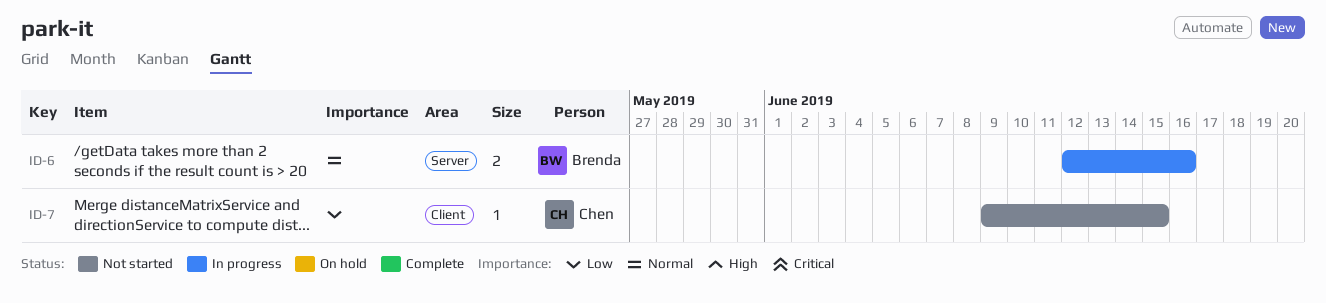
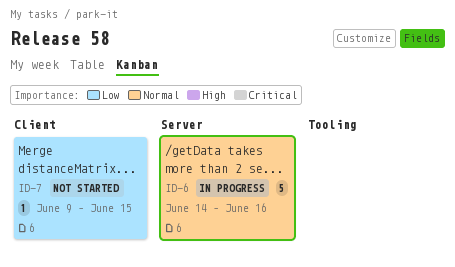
ID-6, estimate: 2 -> 5
ID-6, start: Jun 12 -> Jun 14

